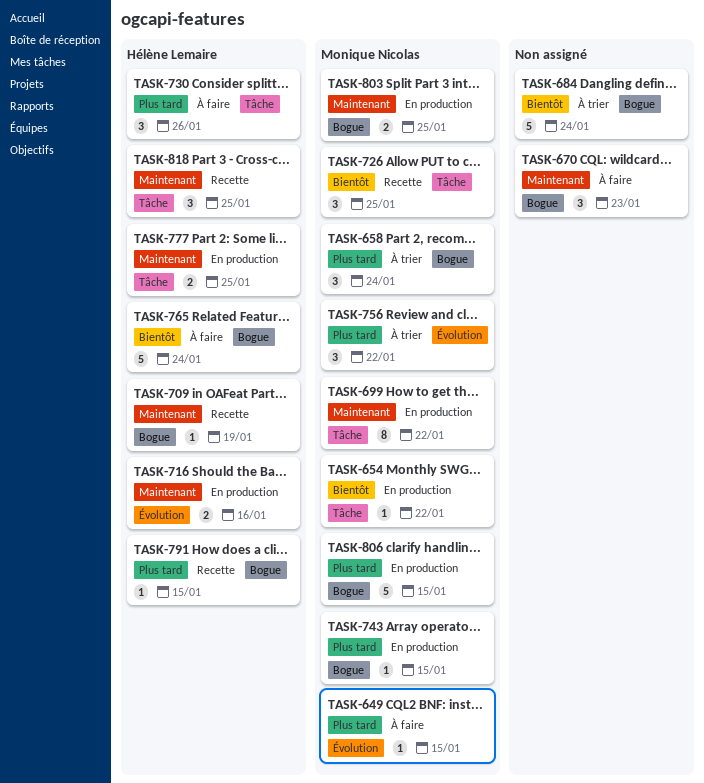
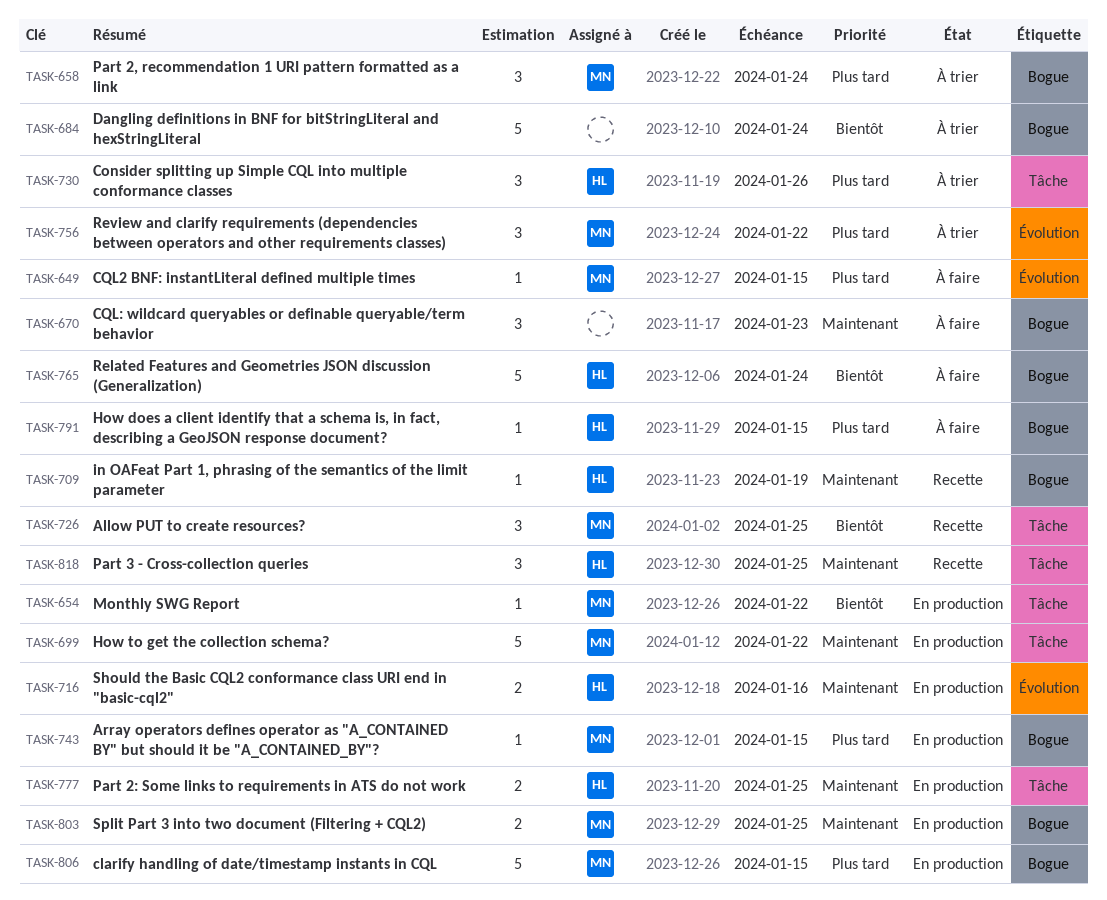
TASK-699, estimate: 8 -> 5
TASK-730, status: À faire -> À trier
TASK-791, status: Recette -> À faire

